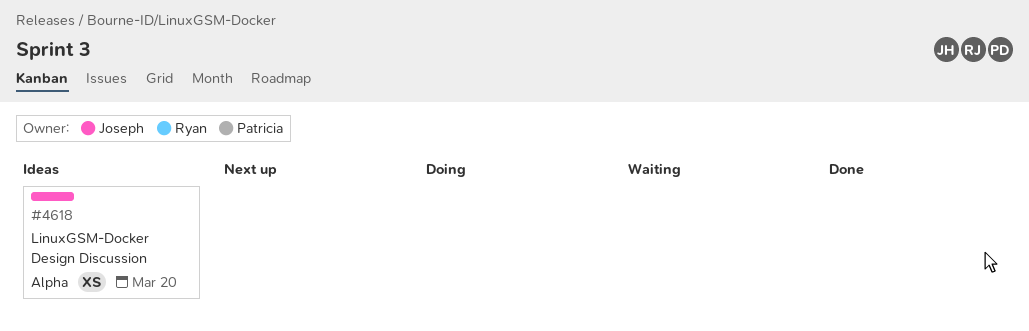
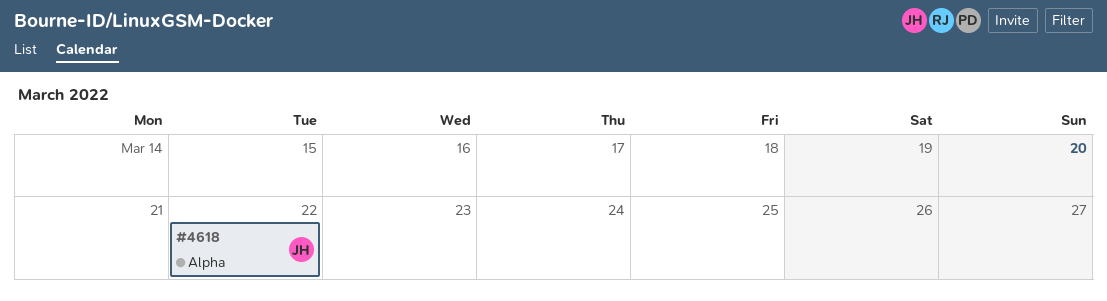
#4618, due: Mar 20 -> Mar 22

